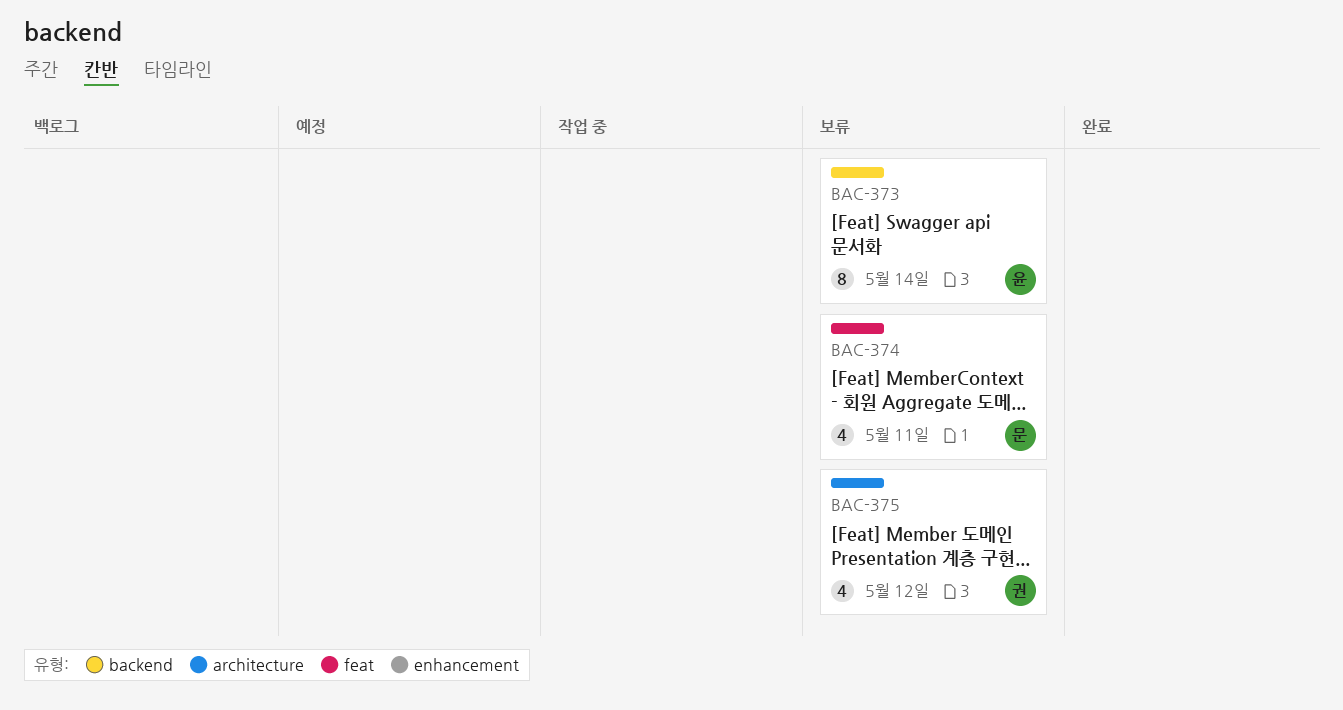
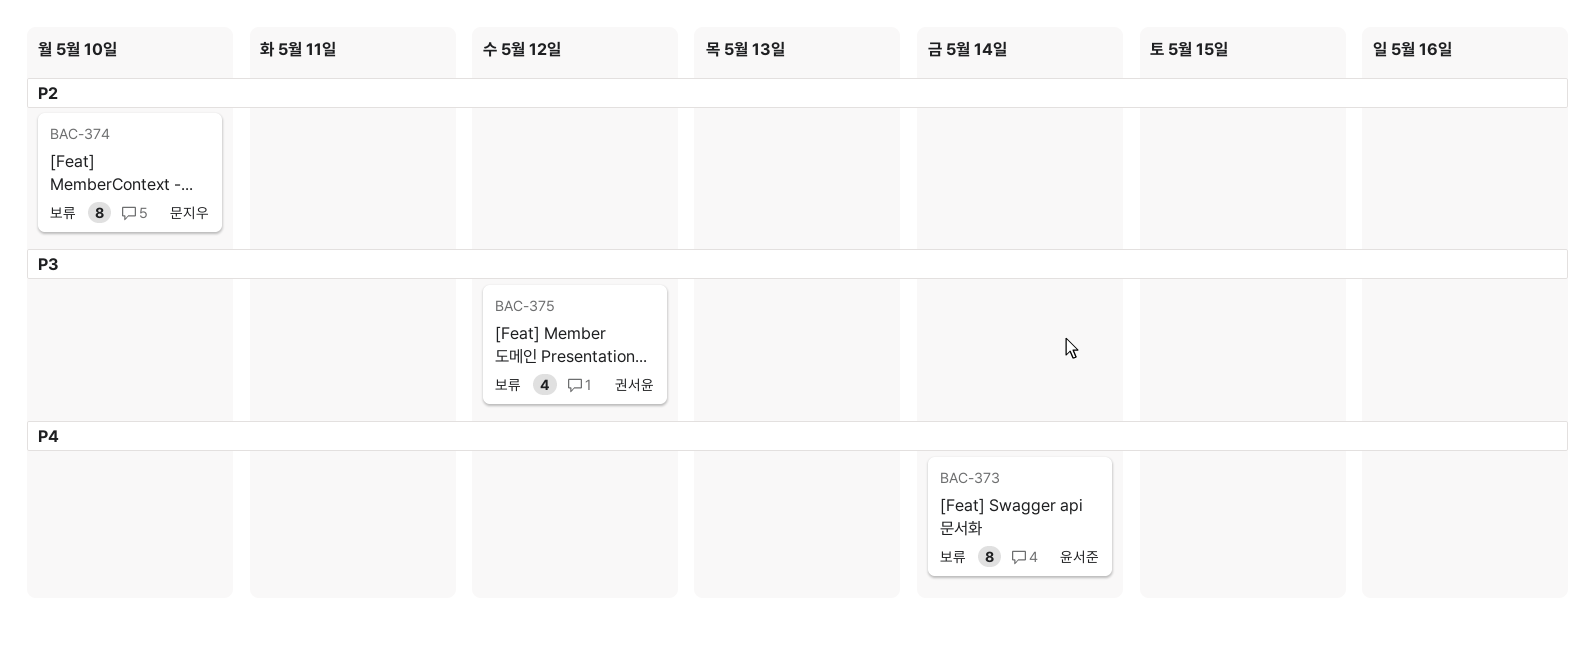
BAC-374, estimate: 4 -> 8
BAC-374, due: May 11 -> May 10

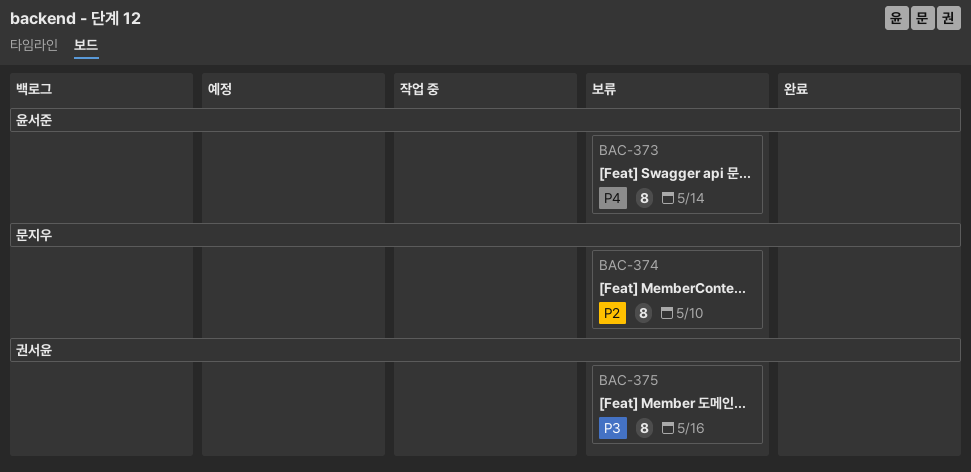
BAC-375, estimate: 4 -> 8
BAC-375, due: May 12 -> May 16

